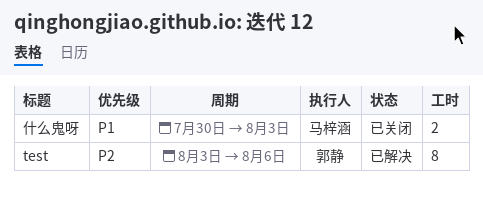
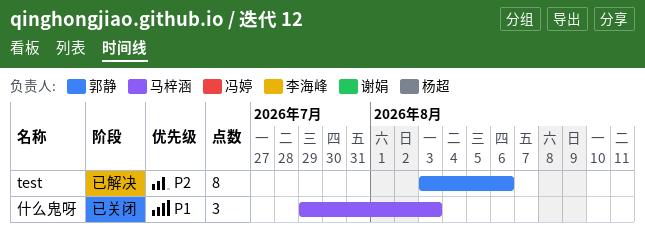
什么鬼呀, estimate: 2 -> 3
什么鬼呀, start: Jul 30 -> Jul 29

